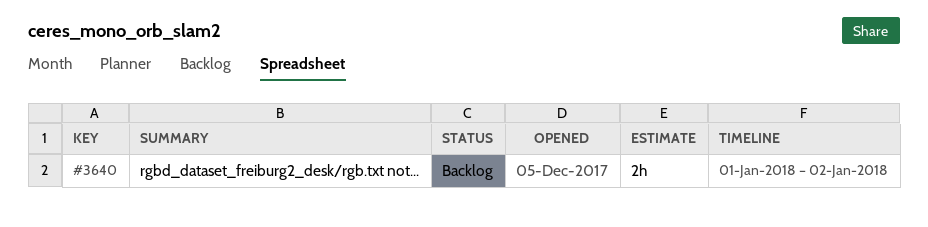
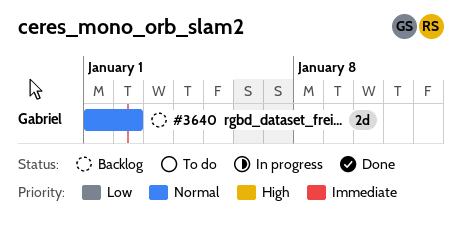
#3640, estimate: 2h -> 2d

